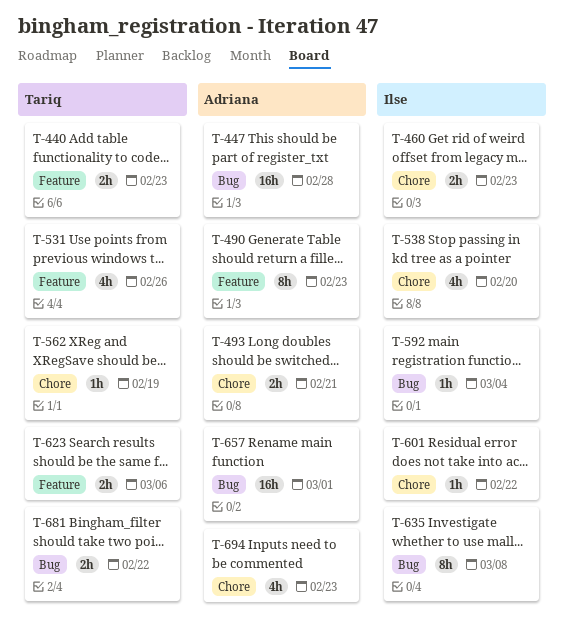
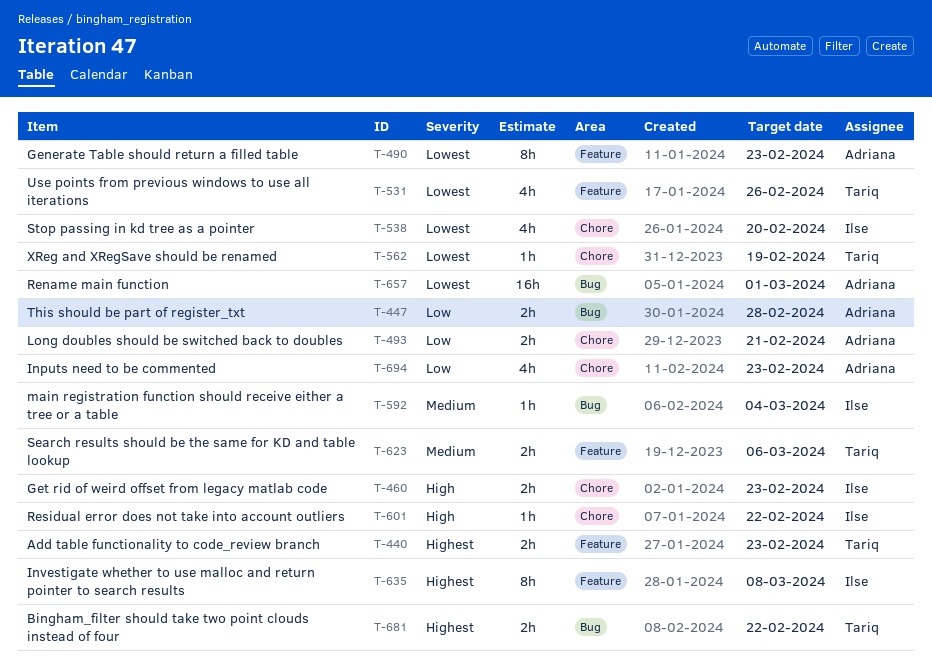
T-447, estimate: 16h -> 2h
T-635, label: Bug -> Feature

